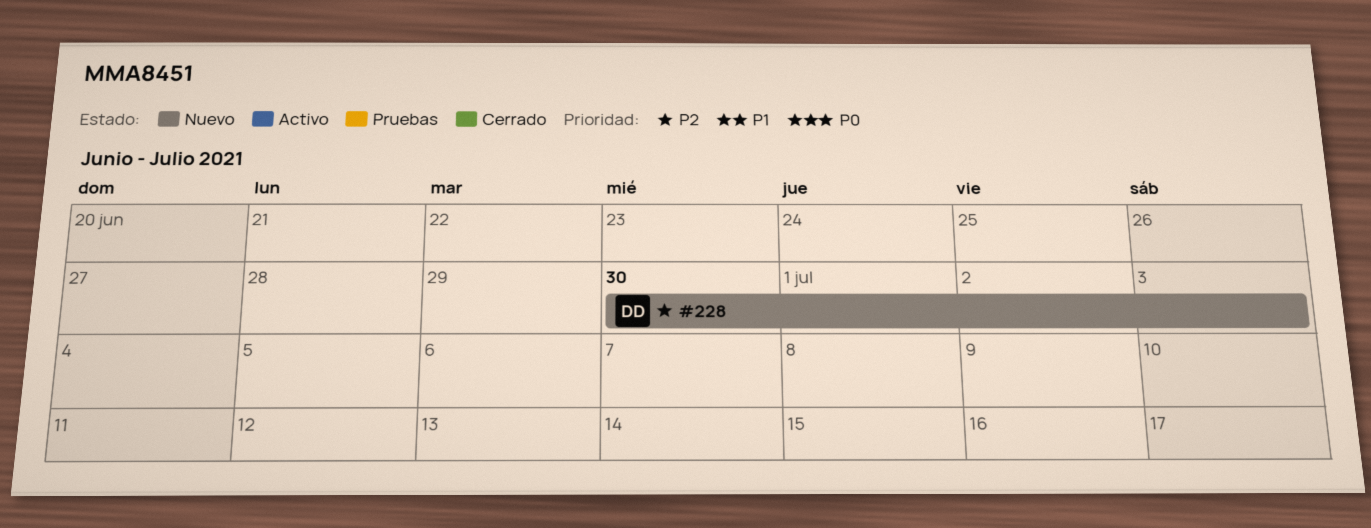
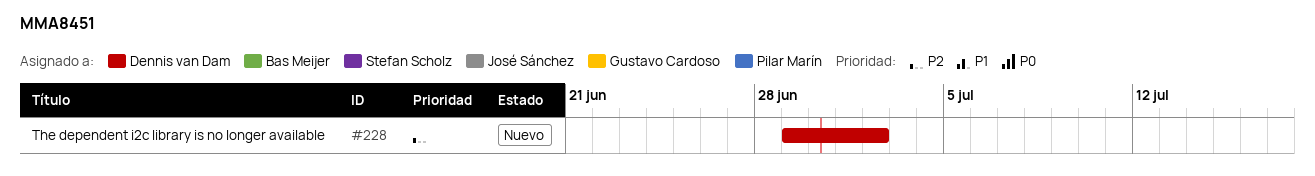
#228, start: Jun 30 -> Jun 29
#228, due: Jul 3 -> Jul 2

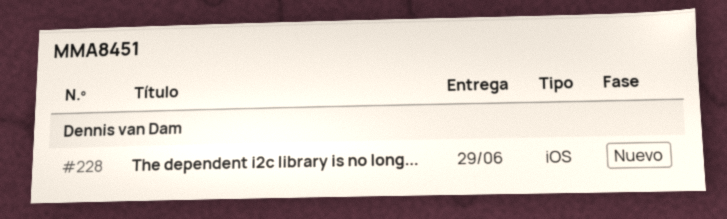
#228, due: Jul 2 -> Jun 29

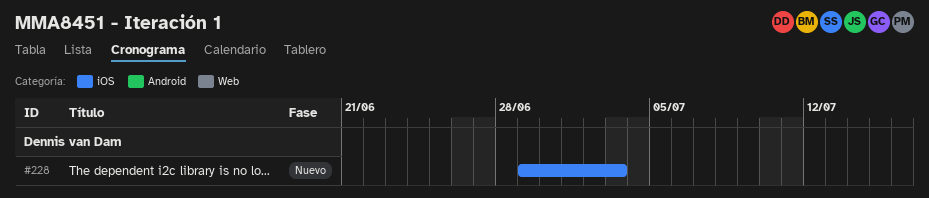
#228, due: Jun 29 -> Jul 3

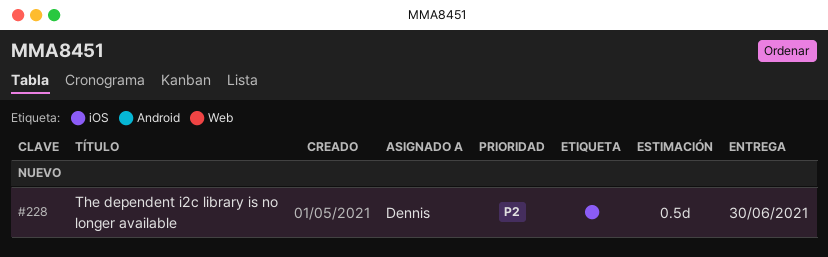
#228, due: Jul 3 -> Jun 30

